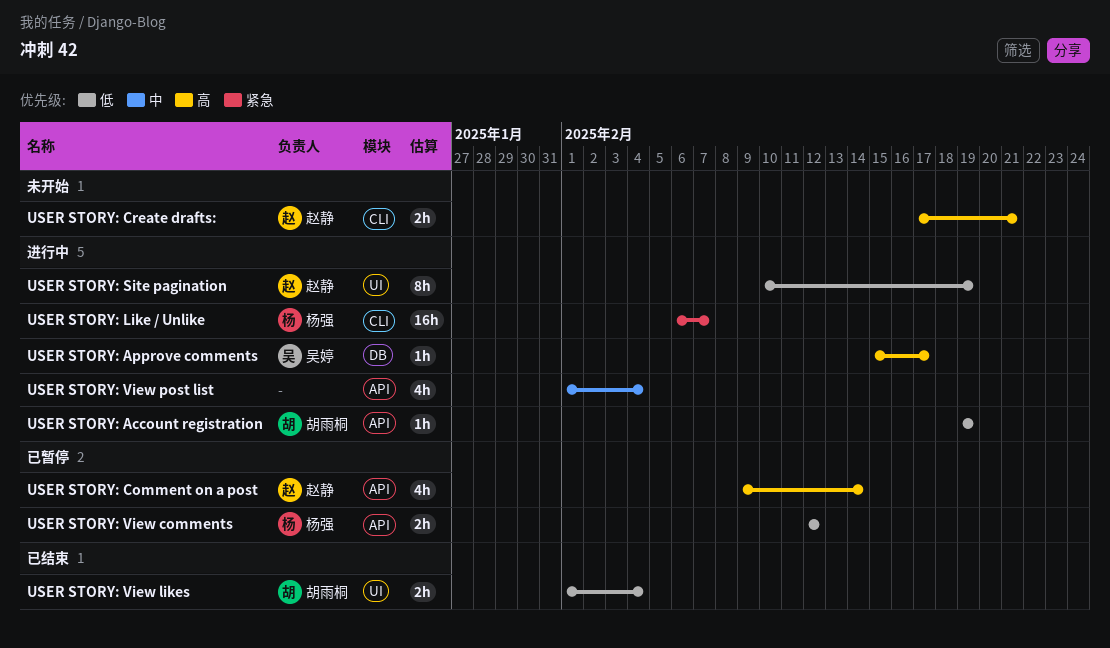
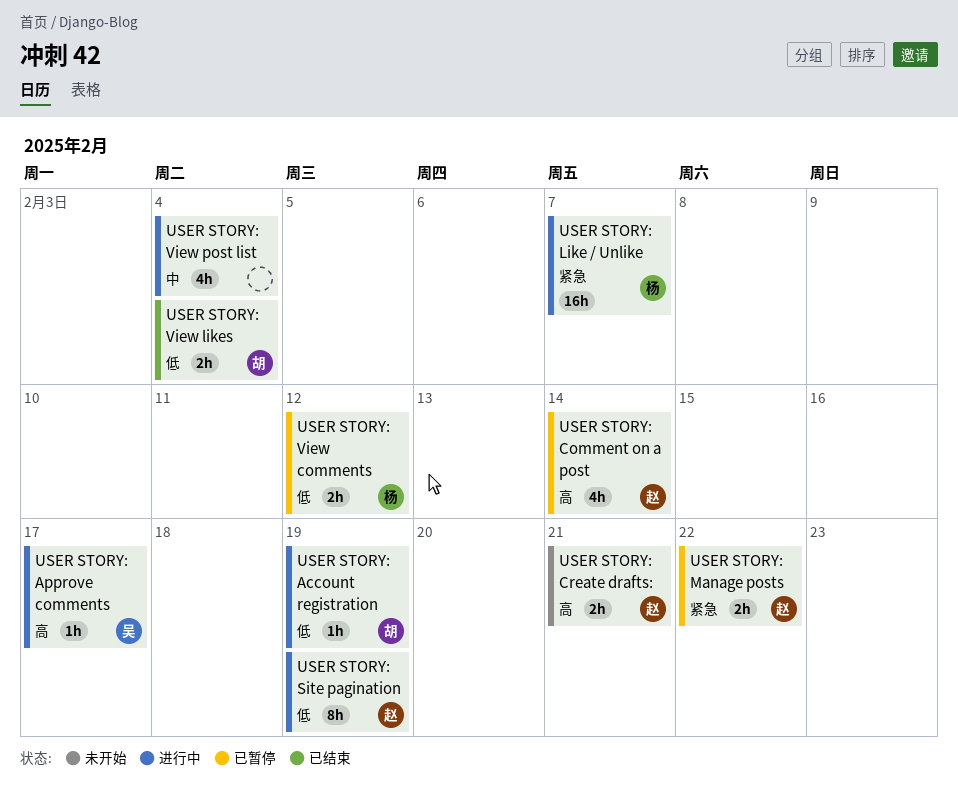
USER STORY: Manage posts: none -> present

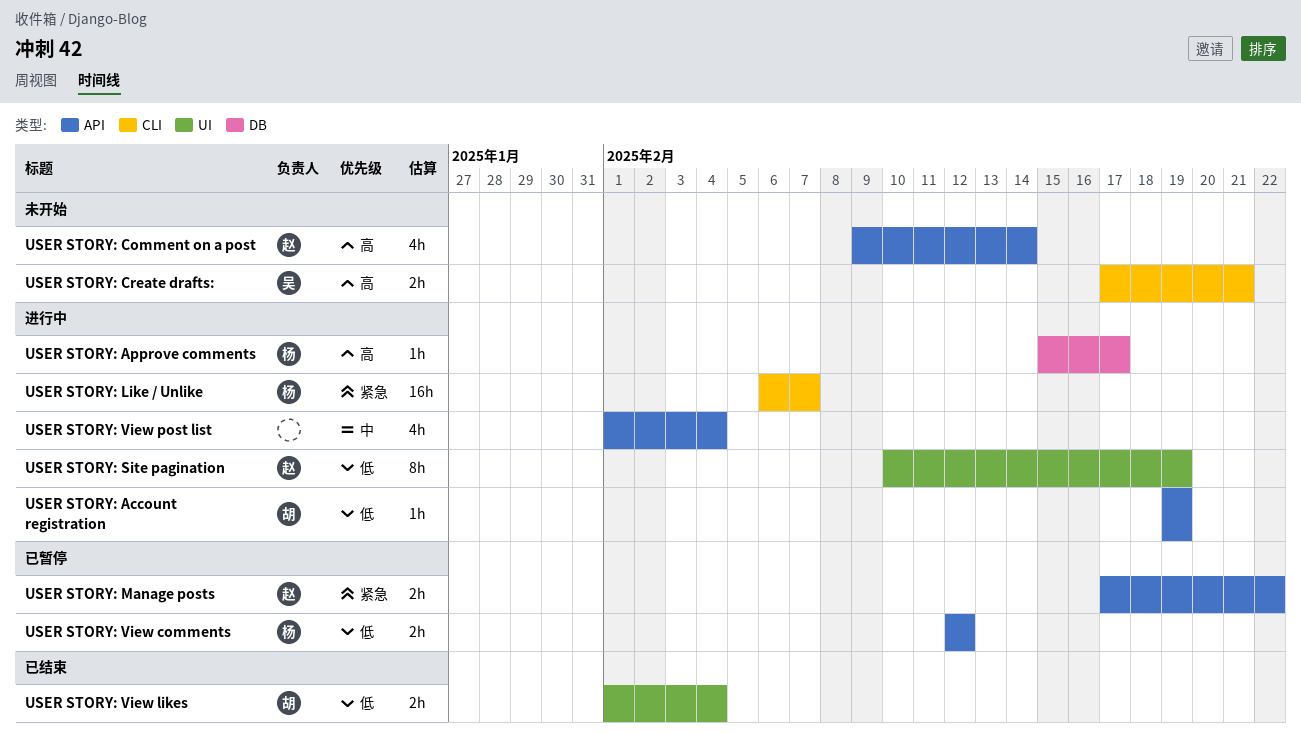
USER STORY: Approve comments, owner: 吴 -> 杨
USER STORY: Comment on a post, status: 已暂停 -> 未开始
USER STORY: Create drafts:, owner: 赵 -> 吴

